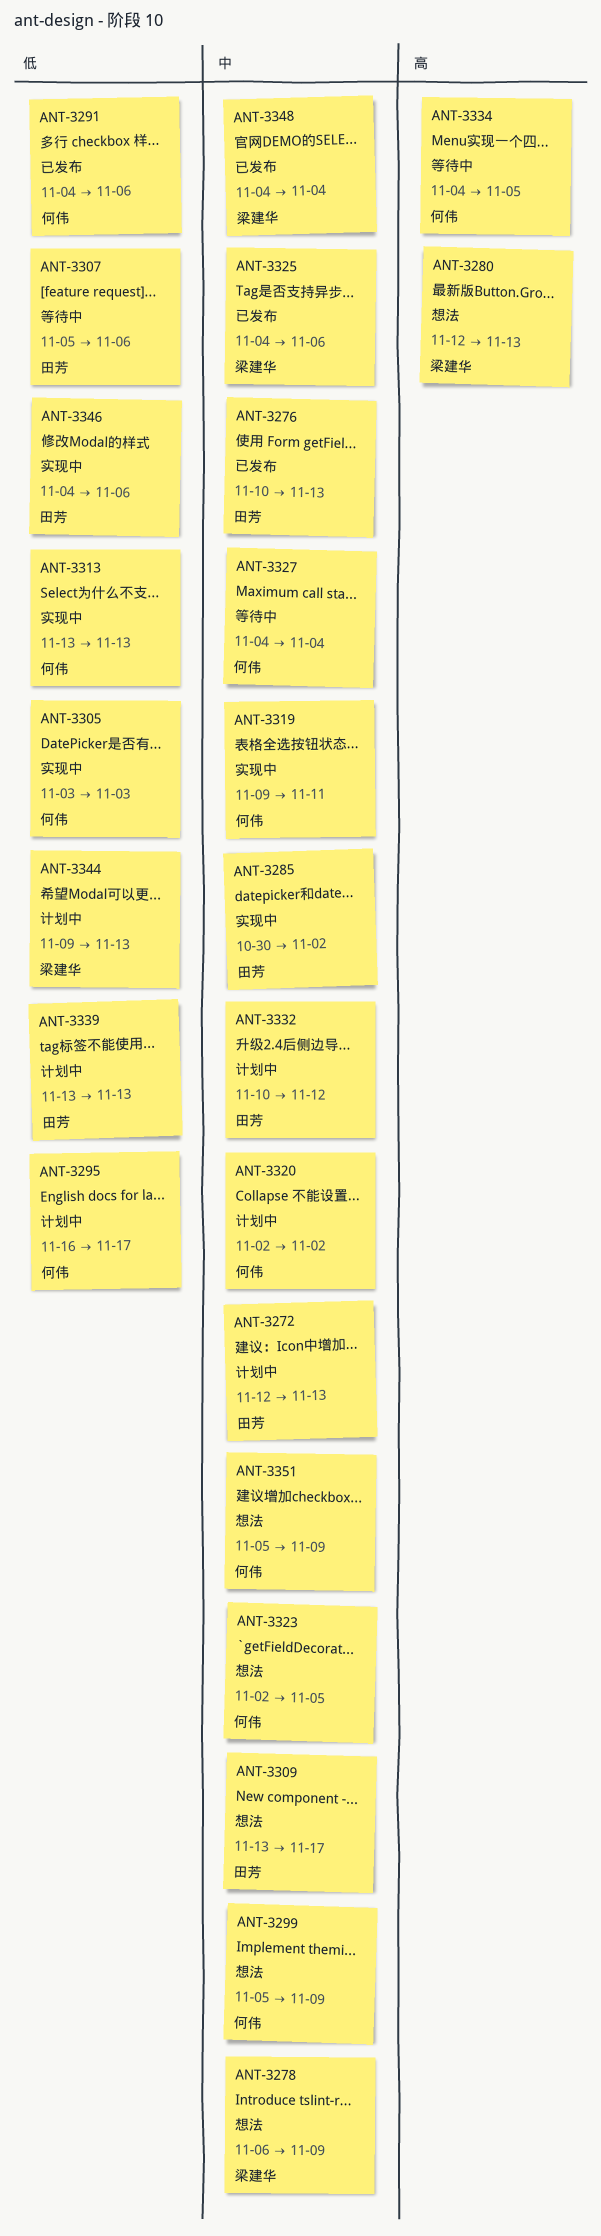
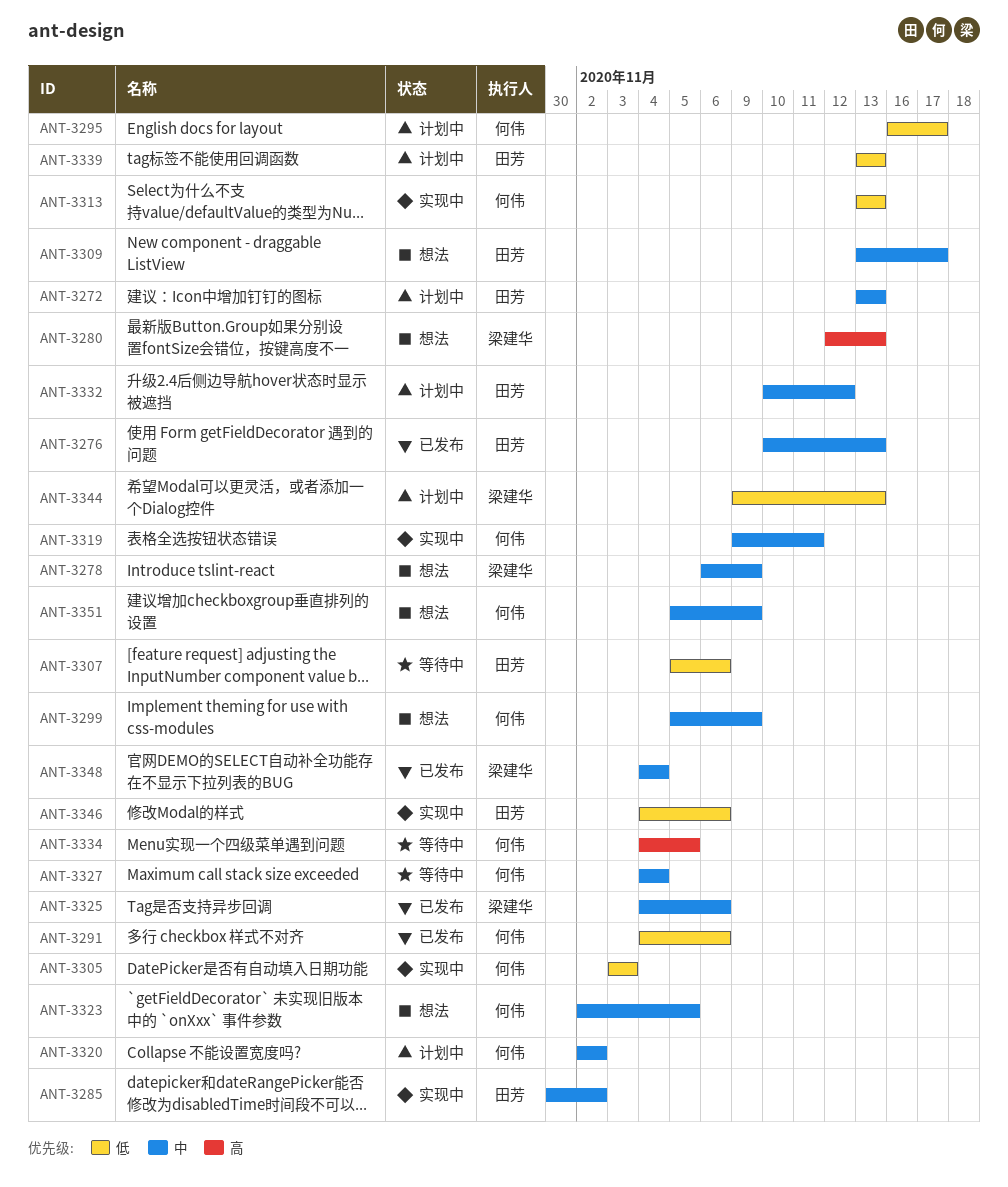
ANT-3272, start: Nov 12 -> Nov 13

